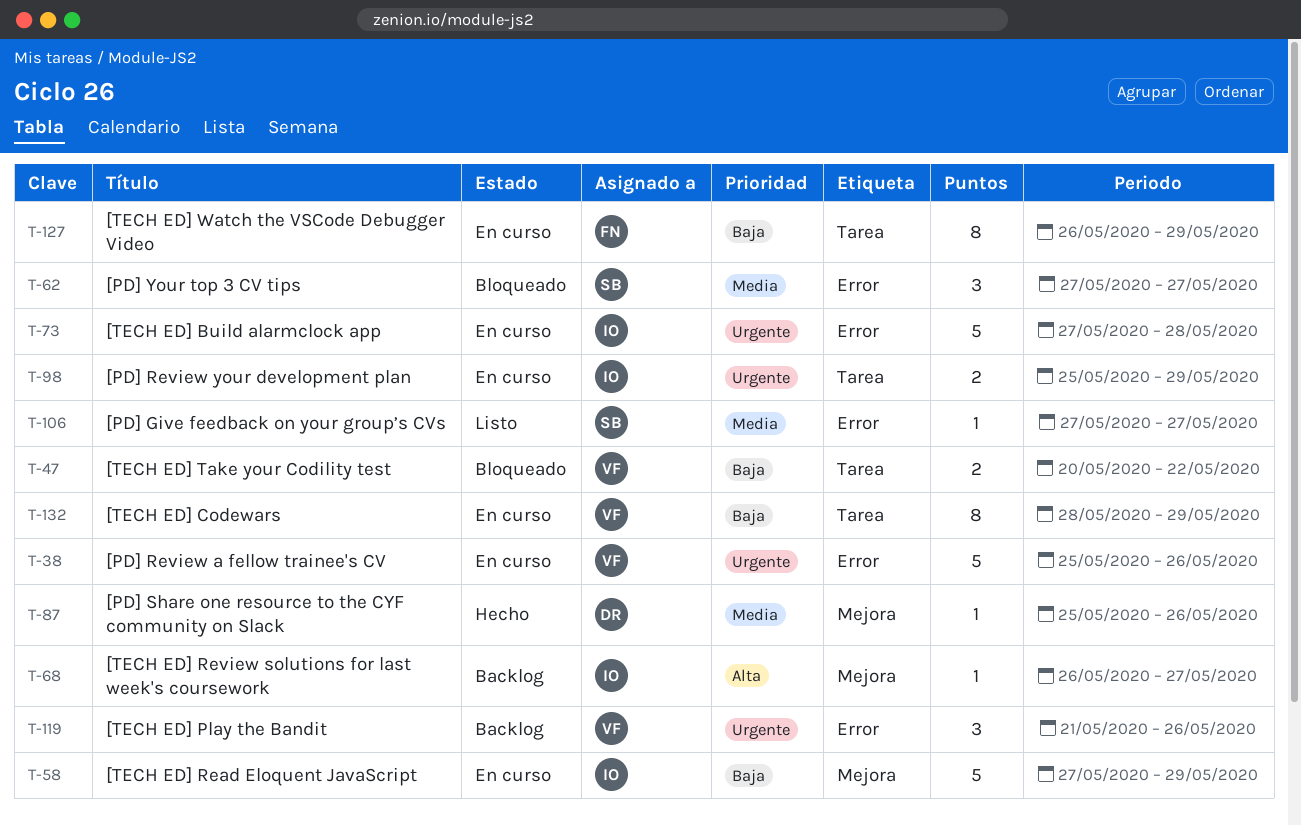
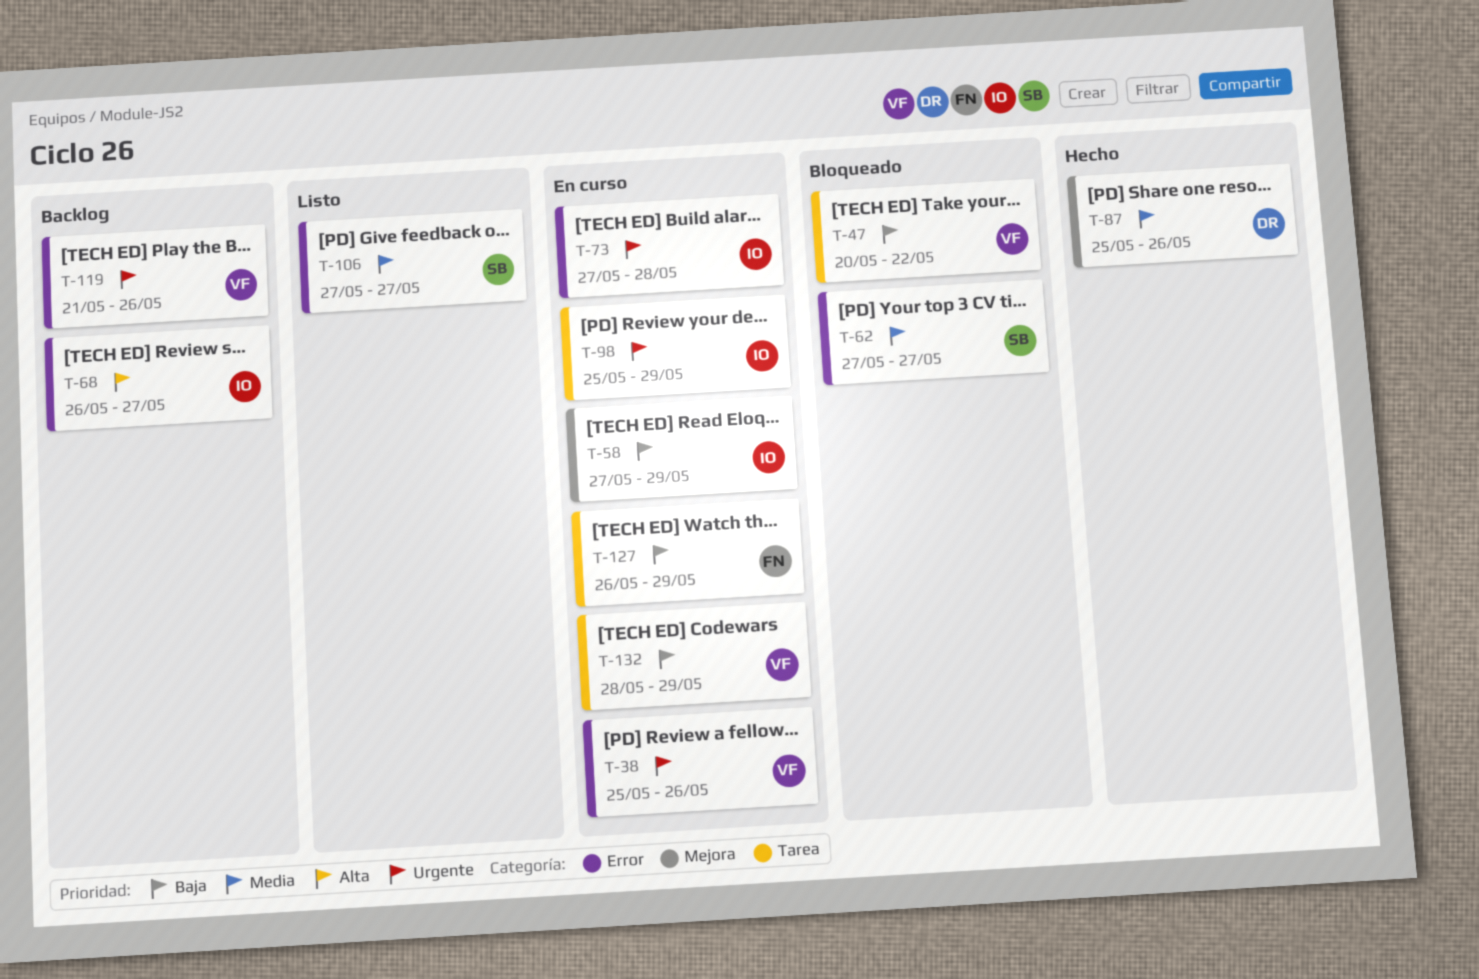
T-68, label: Mejora -> Error

